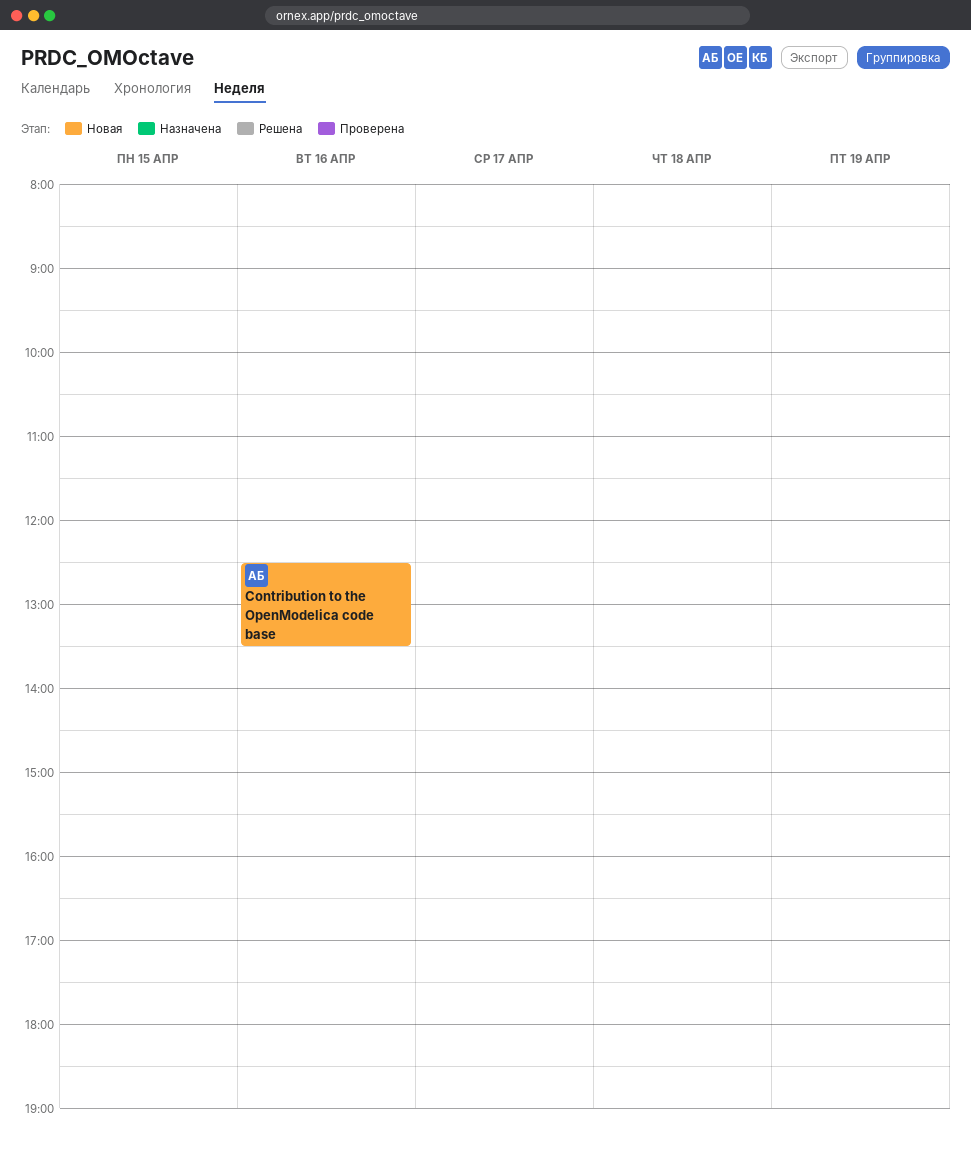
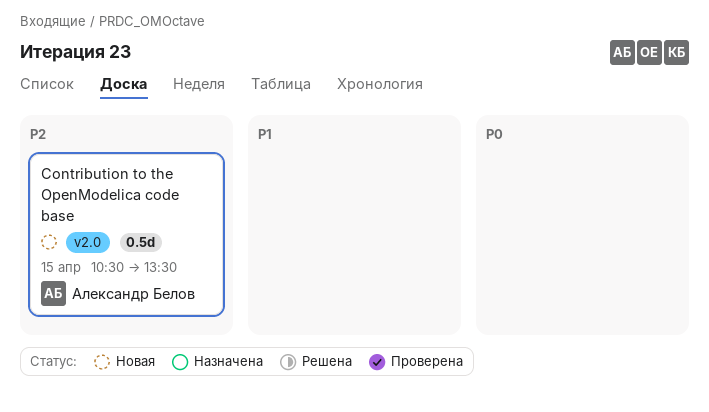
Contribution to the OpenModelica code base, day: Apr 16 -> Apr 15
Contribution to the OpenModelica code base, begins: 12:30 -> 10:30

